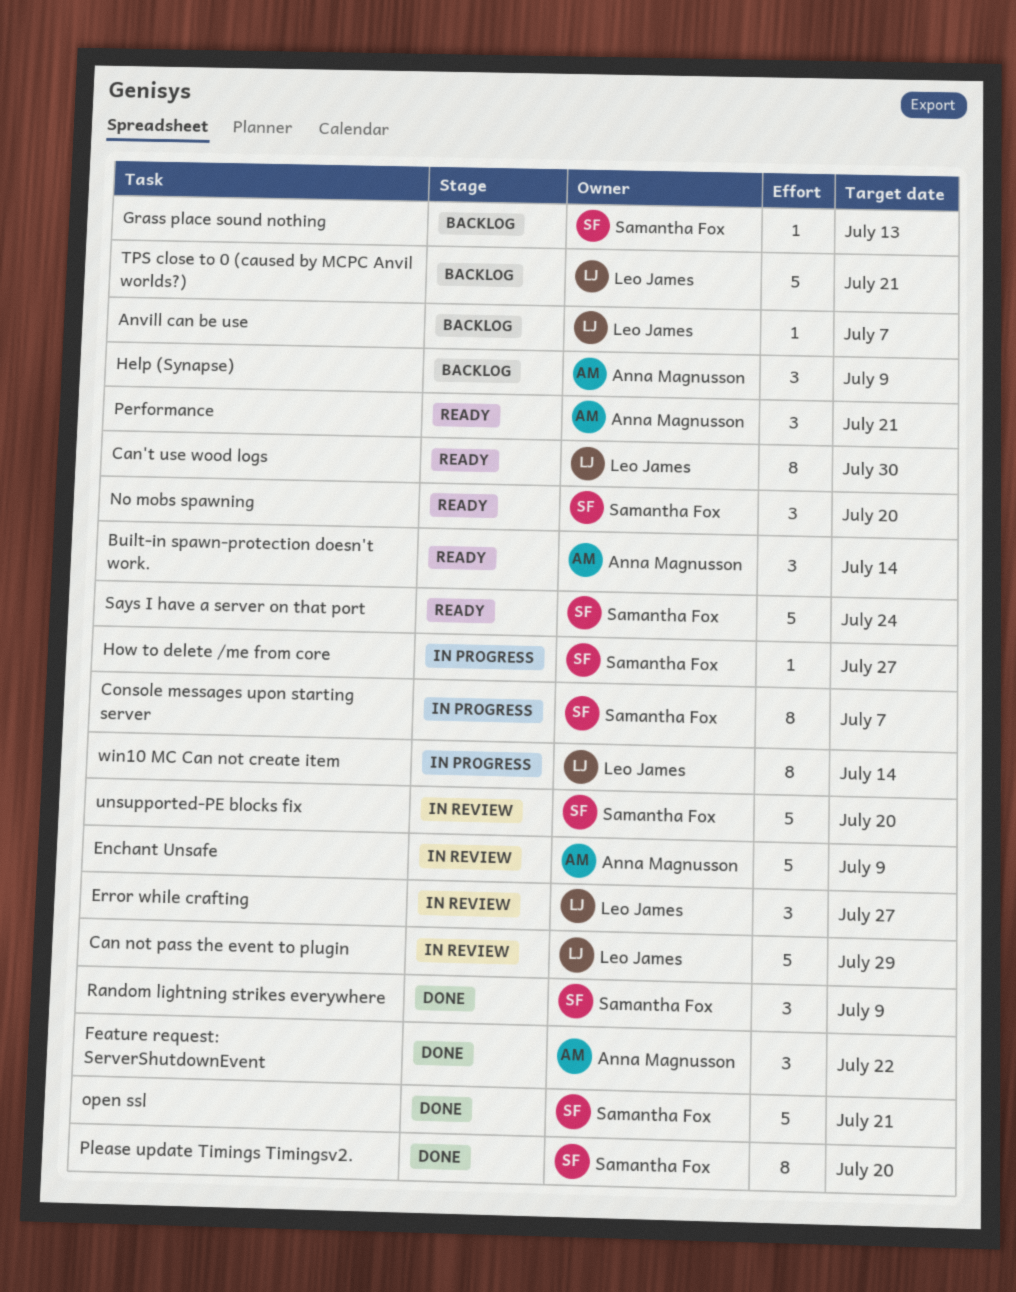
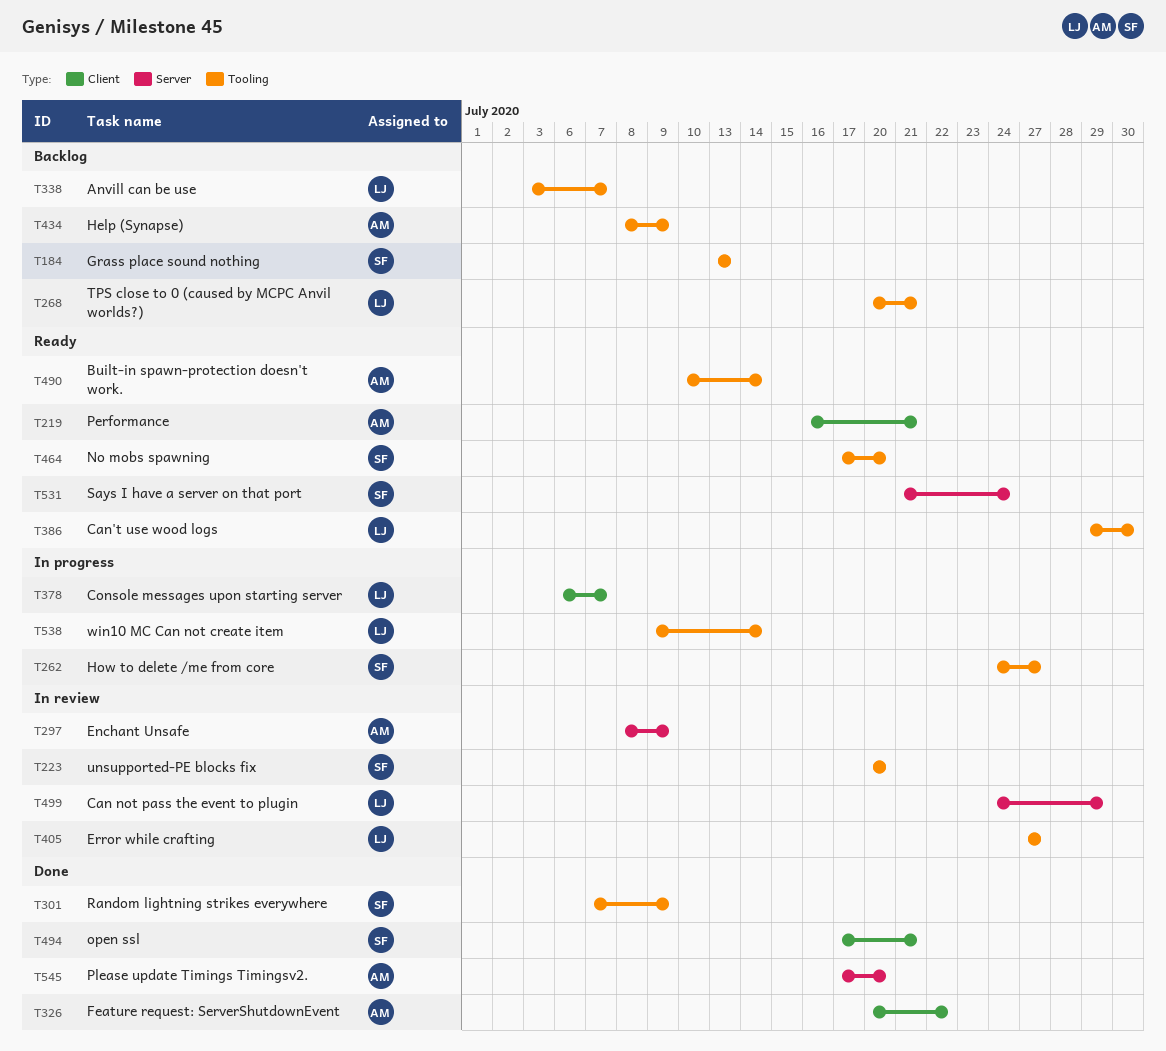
Console messages upon starting server, owner: Samantha Fox -> Leo James
Please update Timings Timingsv2., owner: Samantha Fox -> Anna Magnusson

